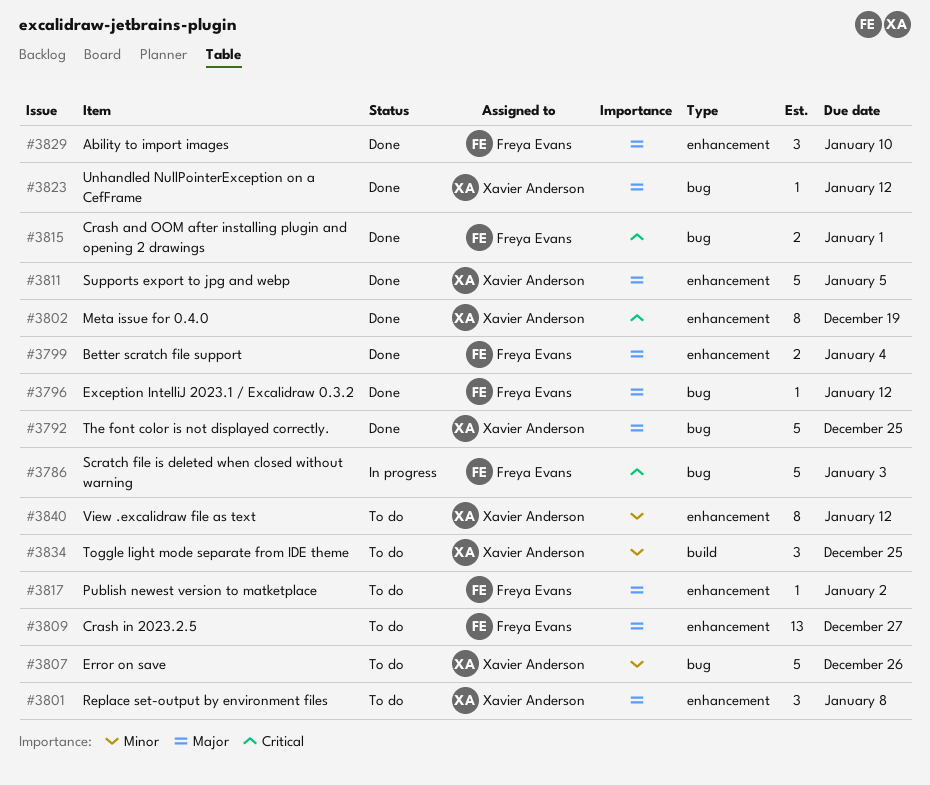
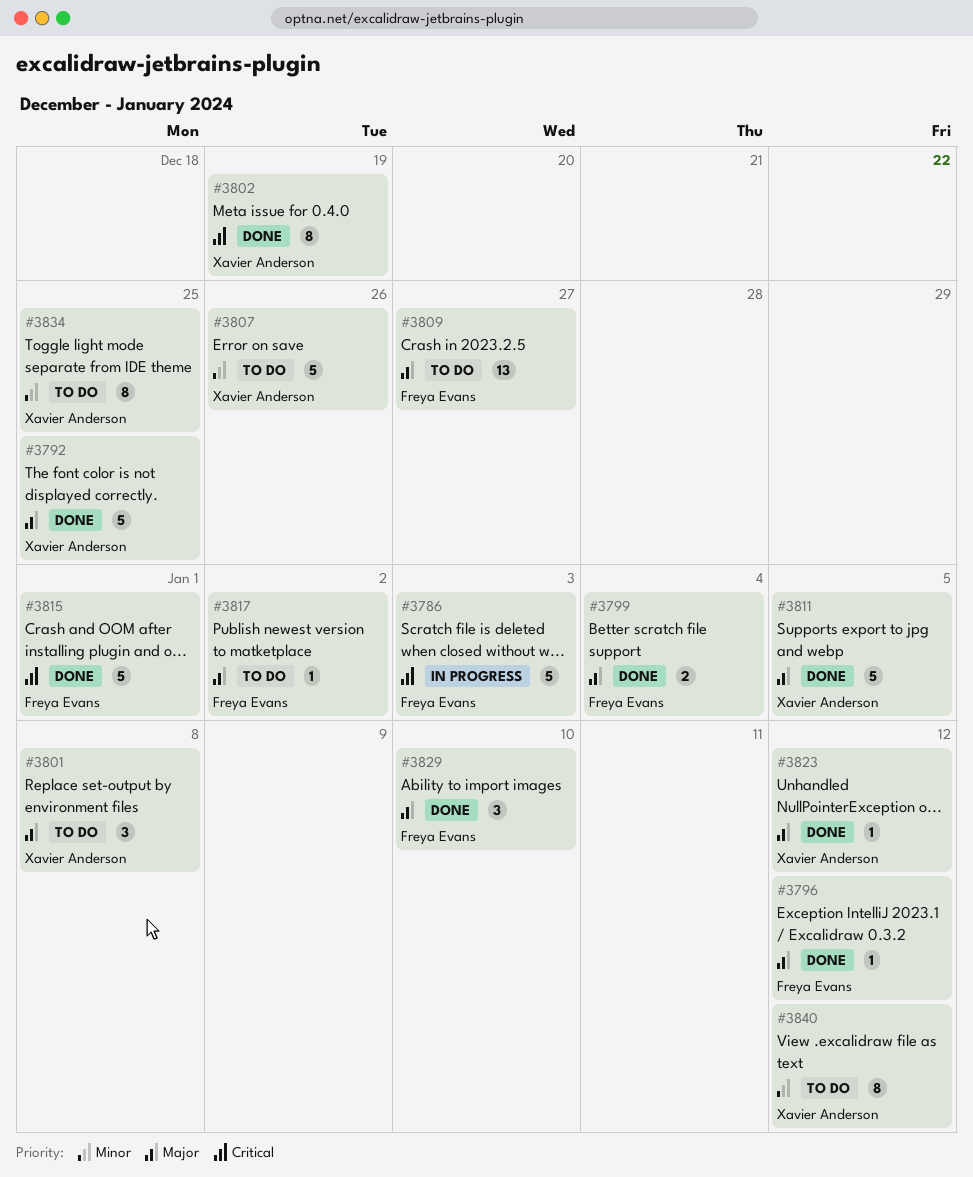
#3815, estimate: 2 -> 5
#3834, estimate: 3 -> 8

